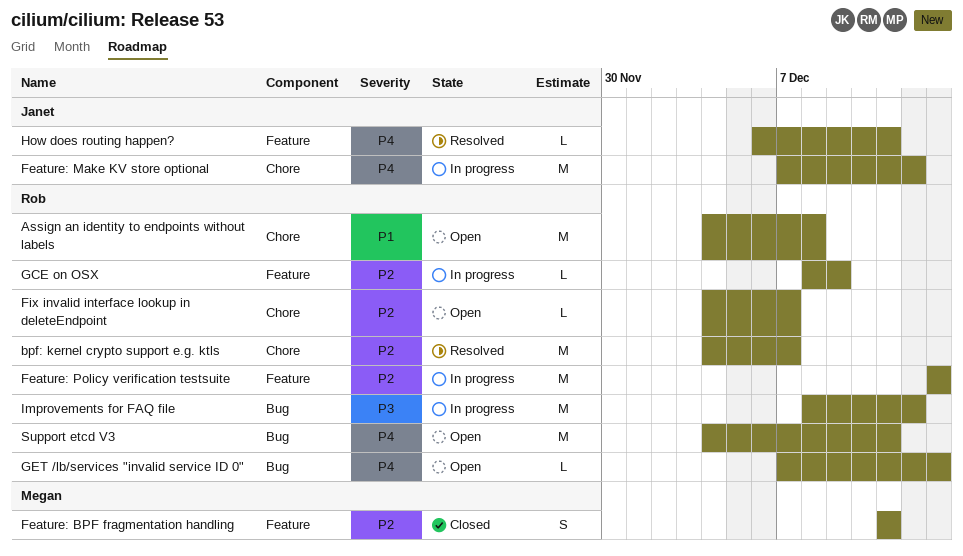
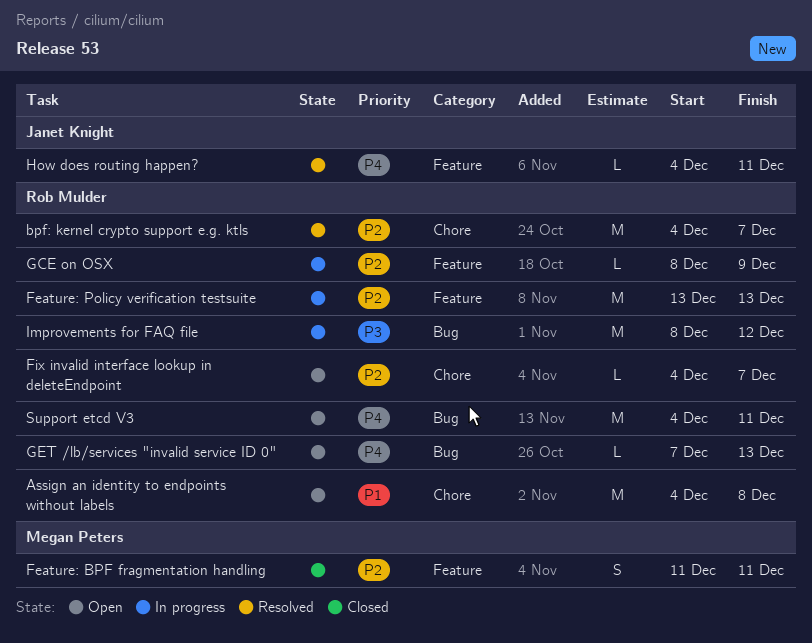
Feature: Make KV store optional: present -> none
How does routing happen?, start: Dec 6 -> Dec 4

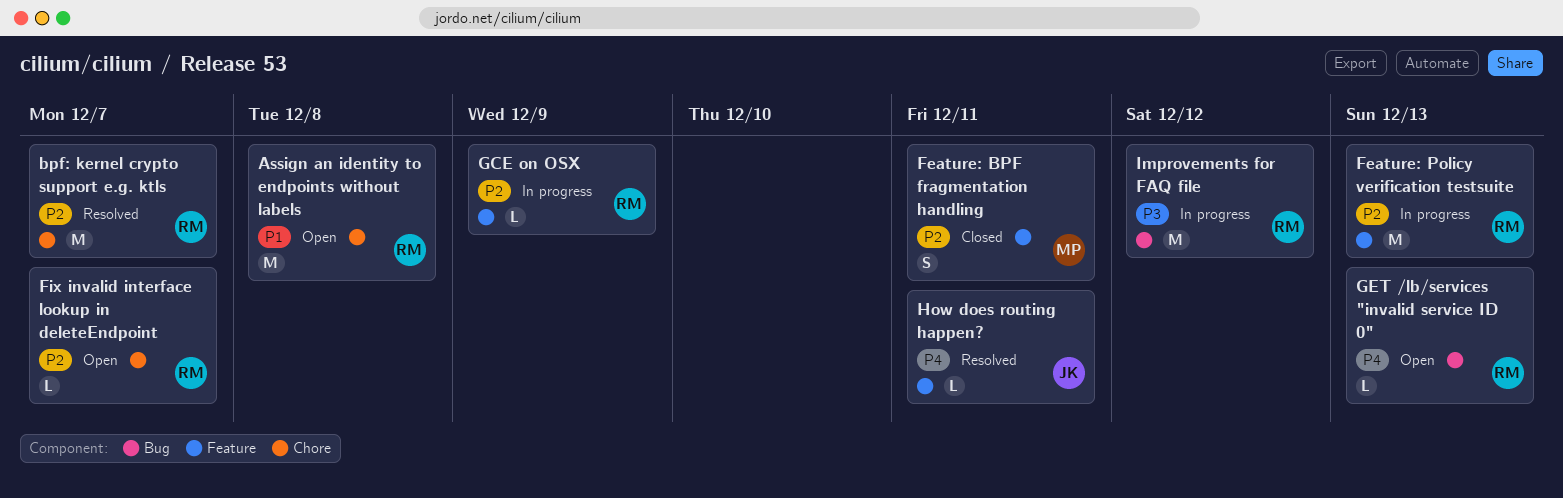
Support etcd V3: present -> none

